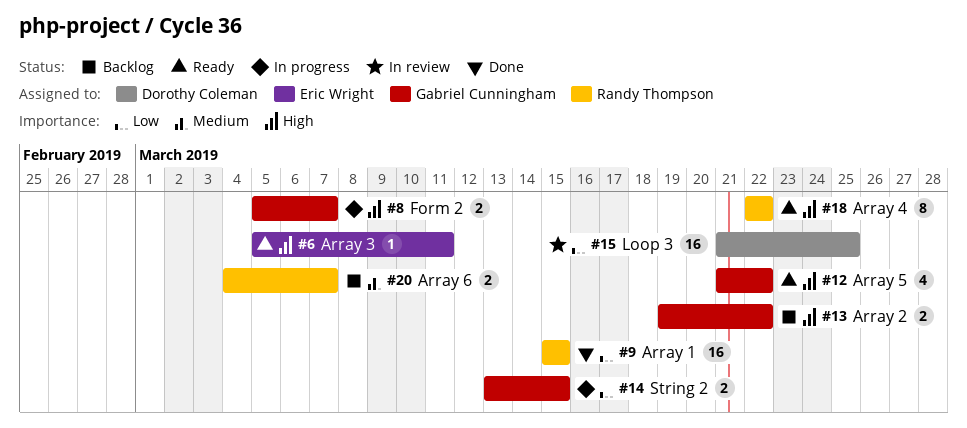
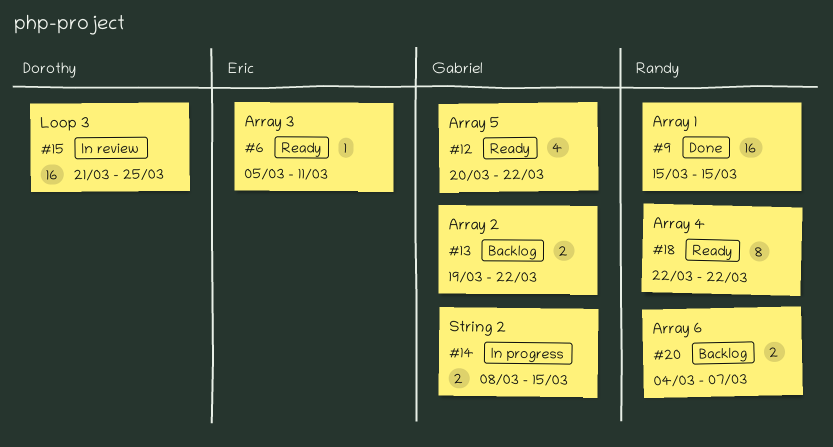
#8: present -> none
#12, start: Mar 21 -> Mar 20
#14, start: Mar 13 -> Mar 8

